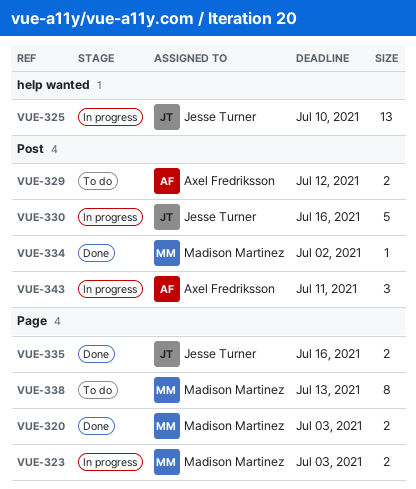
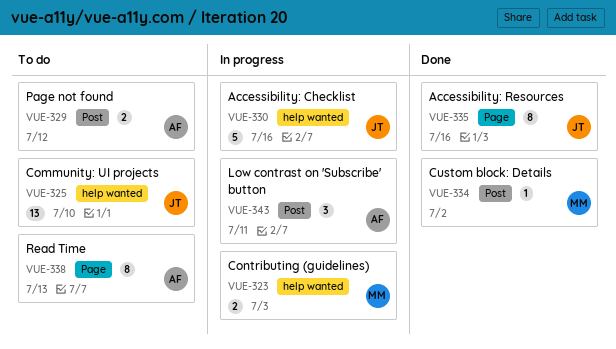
VUE-320: present -> none
VUE-323, label: Page -> help wanted
VUE-325, status: In progress -> To do
VUE-330, label: Post -> help wanted
VUE-335, estimate: 2 -> 8
VUE-338, owner: Madison Martinez -> Axel Fredriksson

